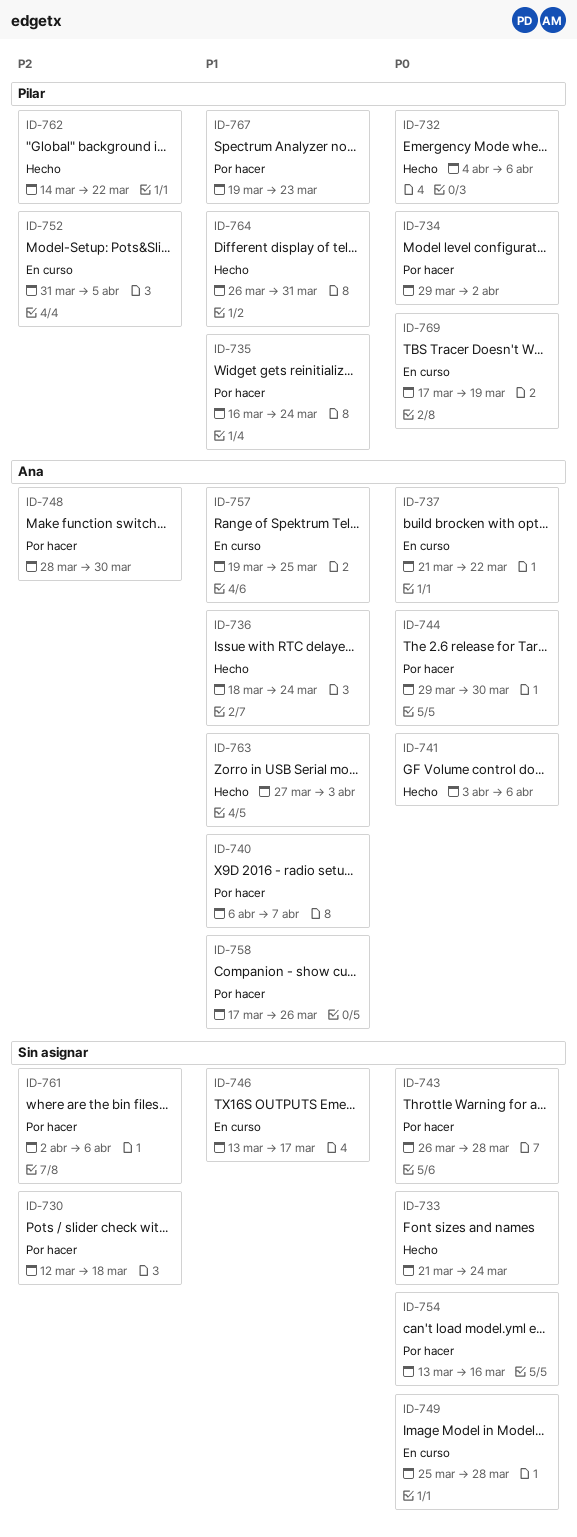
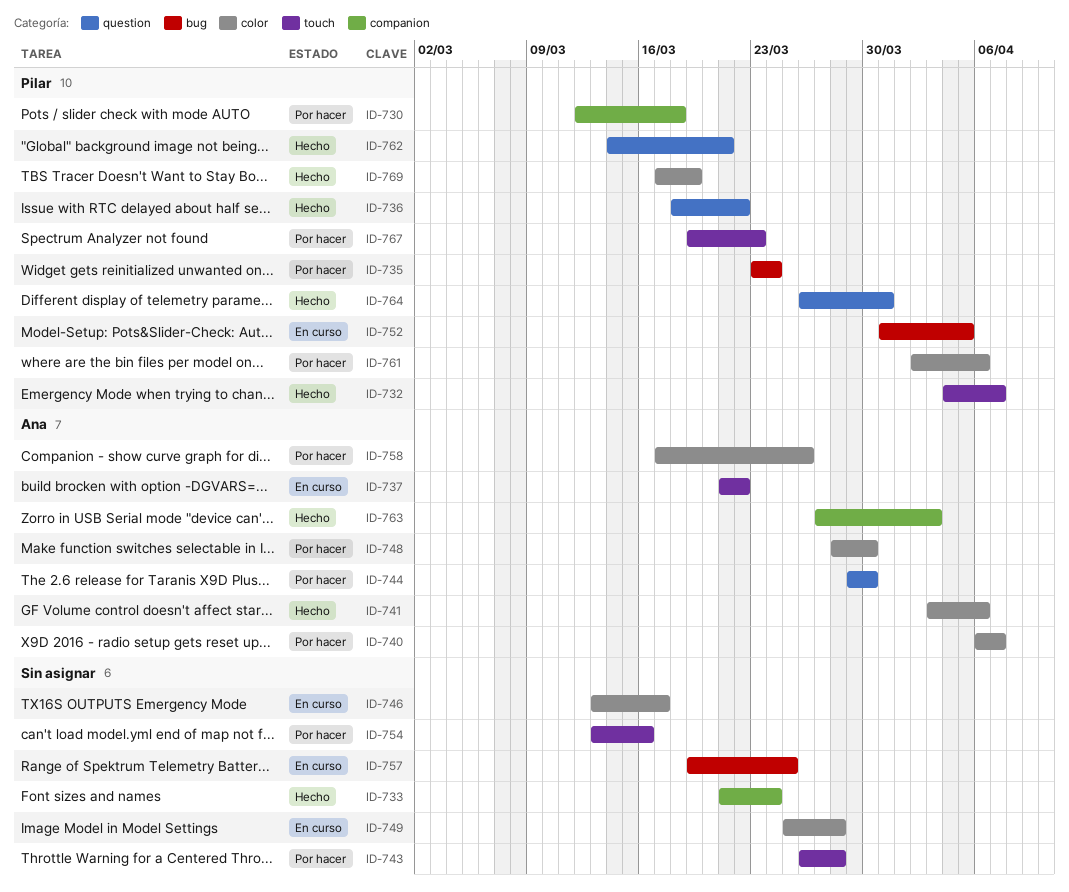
ID-730, owner: none -> Pilar
ID-732, due: Apr 6 -> Apr 7
ID-734: present -> none
ID-735, start: Mar 16 -> Mar 23
ID-736, owner: Ana -> Pilar
ID-736, due: Mar 24 -> Mar 22
ID-757, owner: Ana -> none
ID-761, owner: none -> Pilar
ID-762, due: Mar 22 -> Mar 21
ID-769, status: En curso -> Hecho

